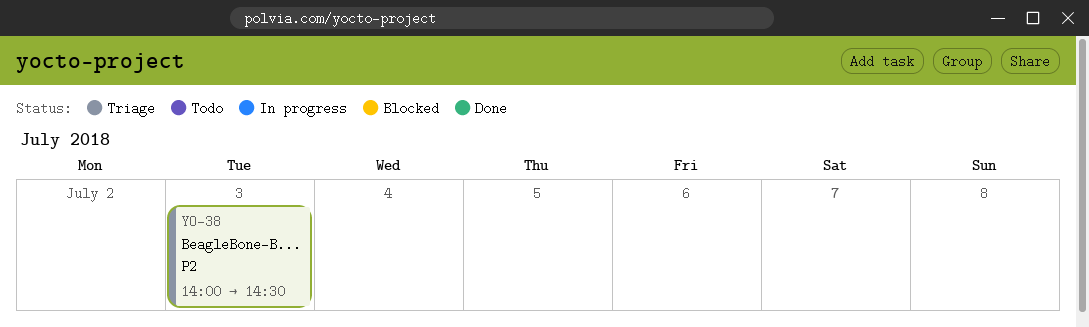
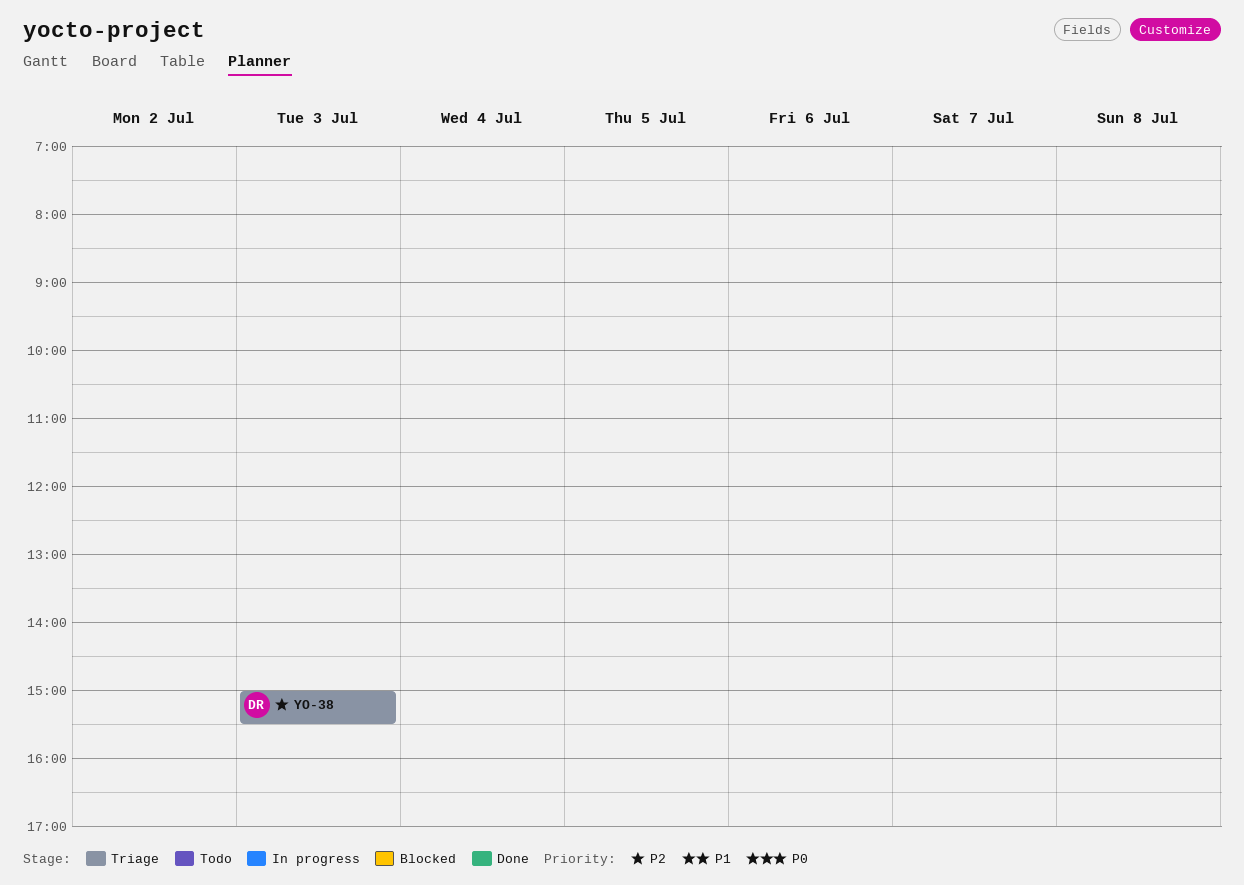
YO-38, begins: 14:00 -> 15:00
YO-38, ends: 14:30 -> 15:30

